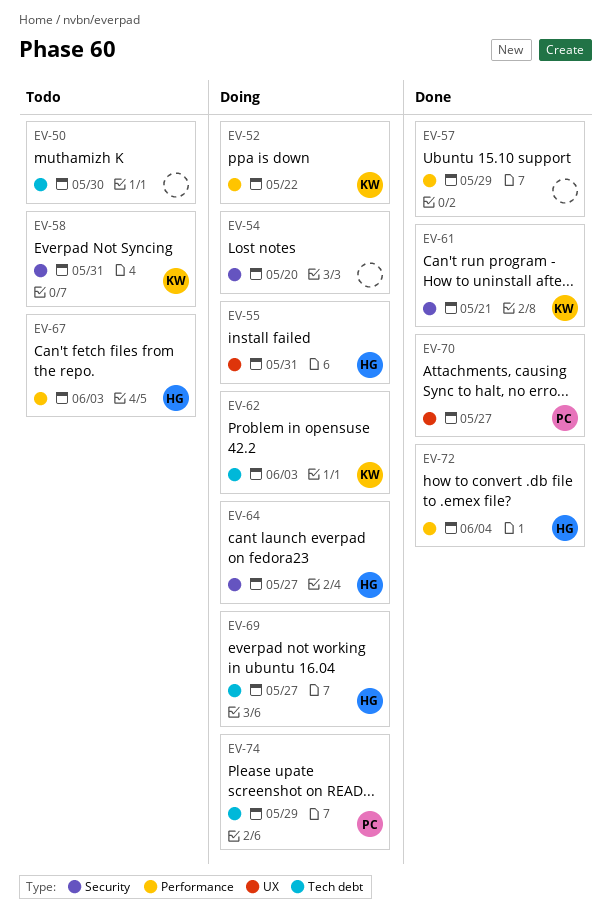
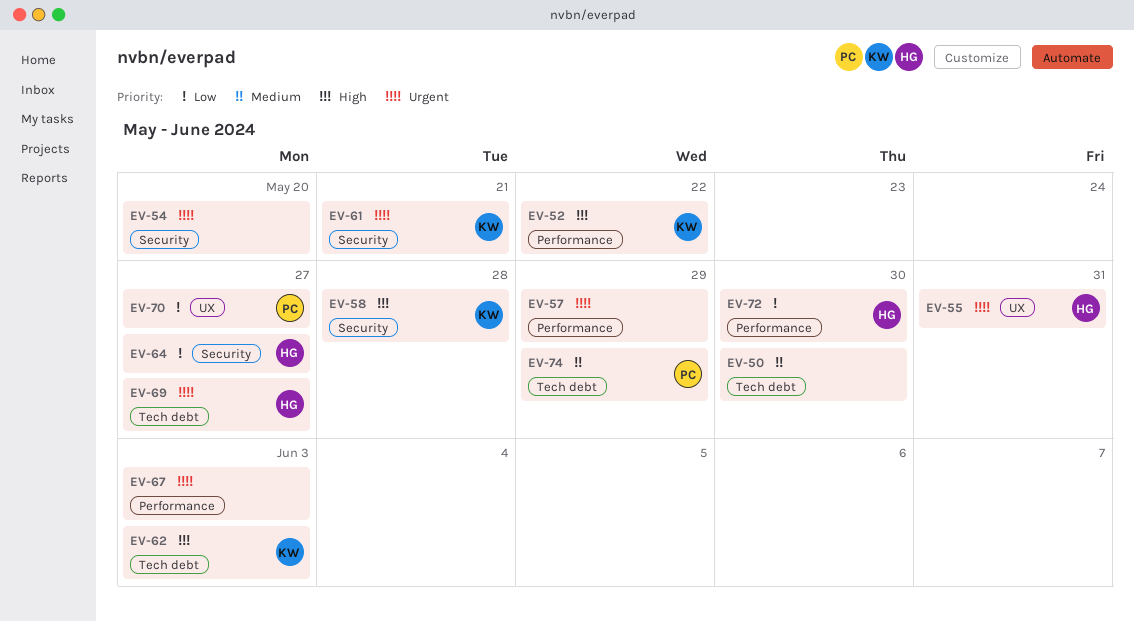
EV-58, due: May 31 -> May 28
EV-67, owner: HG -> none
EV-72, due: Jun 4 -> May 30

